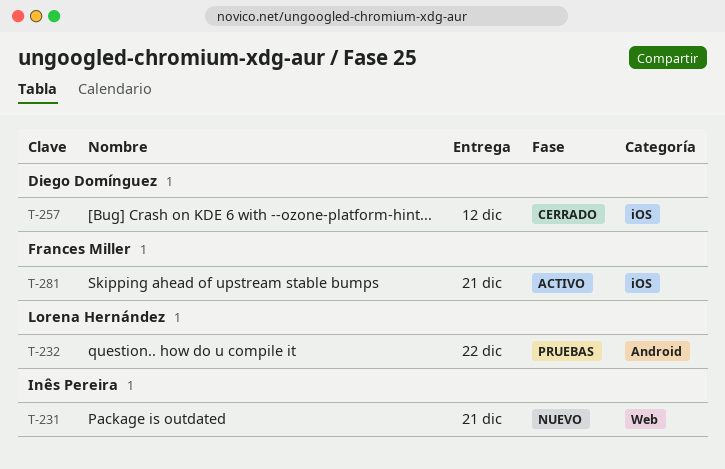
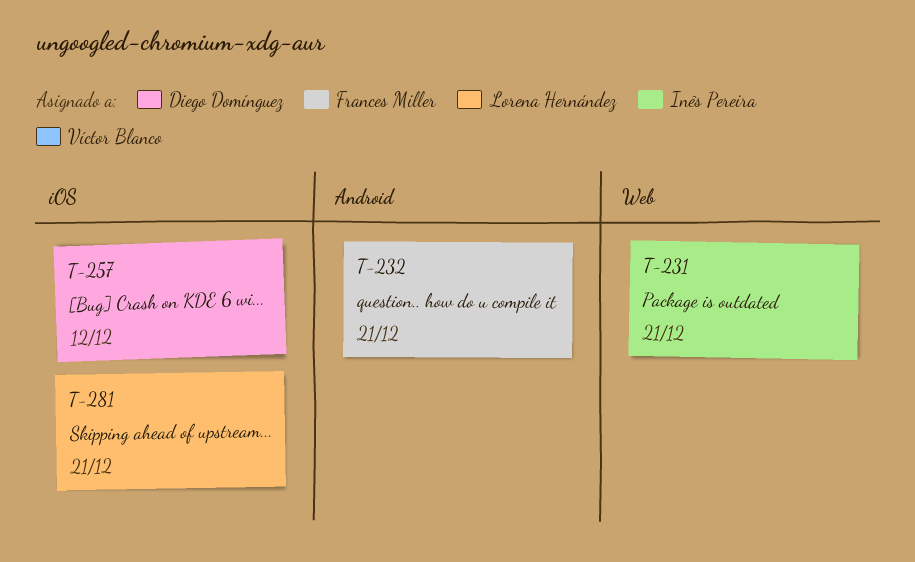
T-232, owner: Lorena Hernández -> Frances Miller
T-232, due: Dec 22 -> Dec 21
T-281, owner: Frances Miller -> Lorena Hernández

